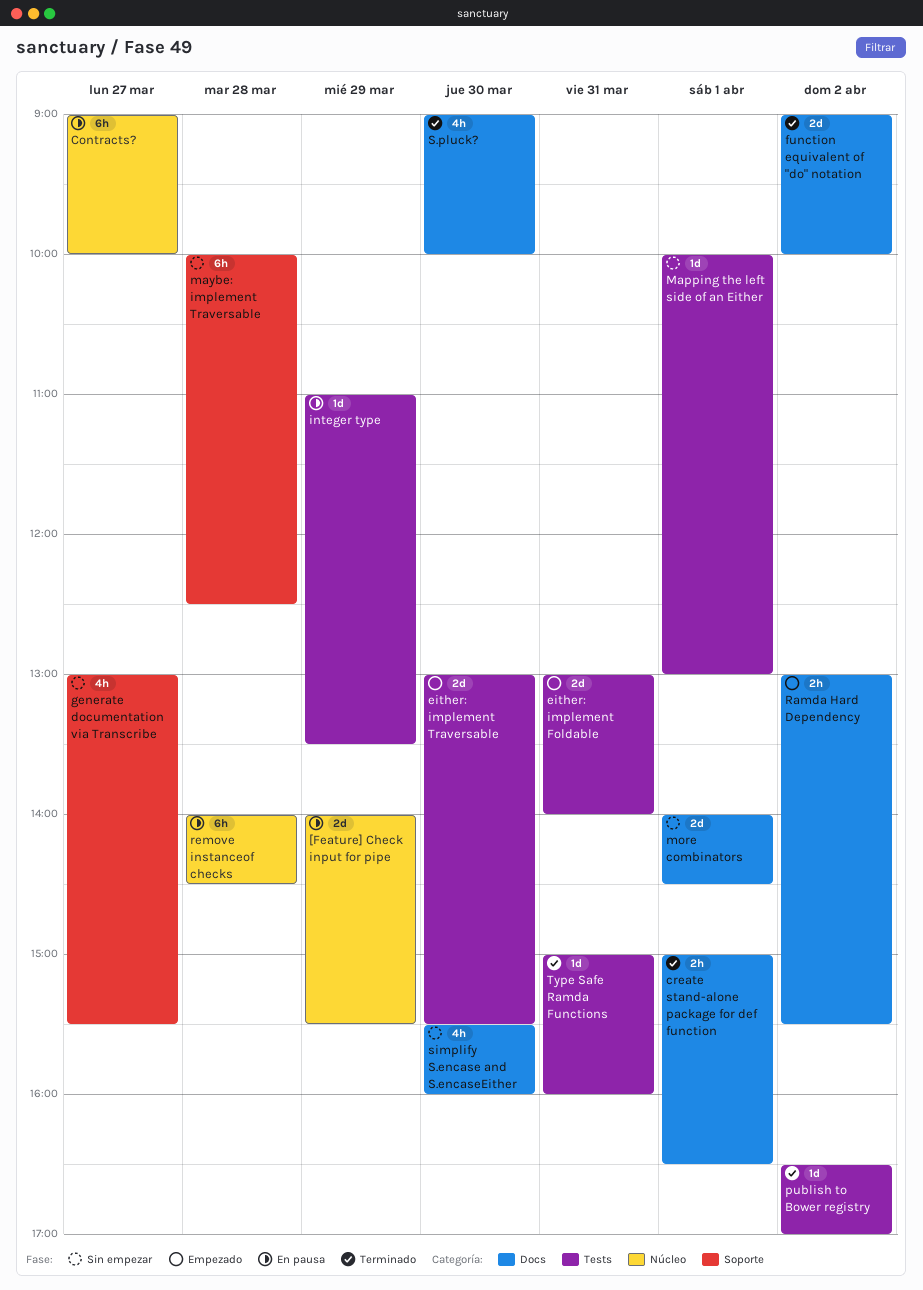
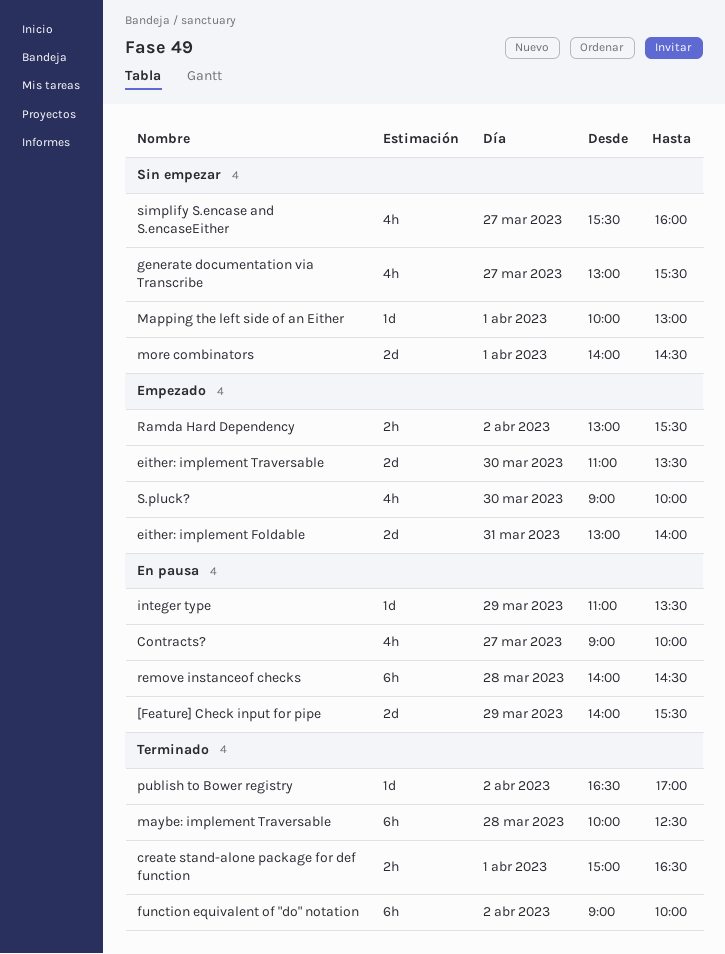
Contracts?, estimate: 6h -> 4h
either: implement Traversable, begins: 13:00 -> 11:00
either: implement Traversable, ends: 15:30 -> 13:30
function equivalent of "do" notation, estimate: 2d -> 6h
maybe: implement Traversable, status: Sin empezar -> Terminado
S.pluck?, status: Terminado -> Empezado
simplify S.encase and S.encaseEither, day: Mar 30 -> Mar 27
Type Safe Ramda Functions: present -> none

